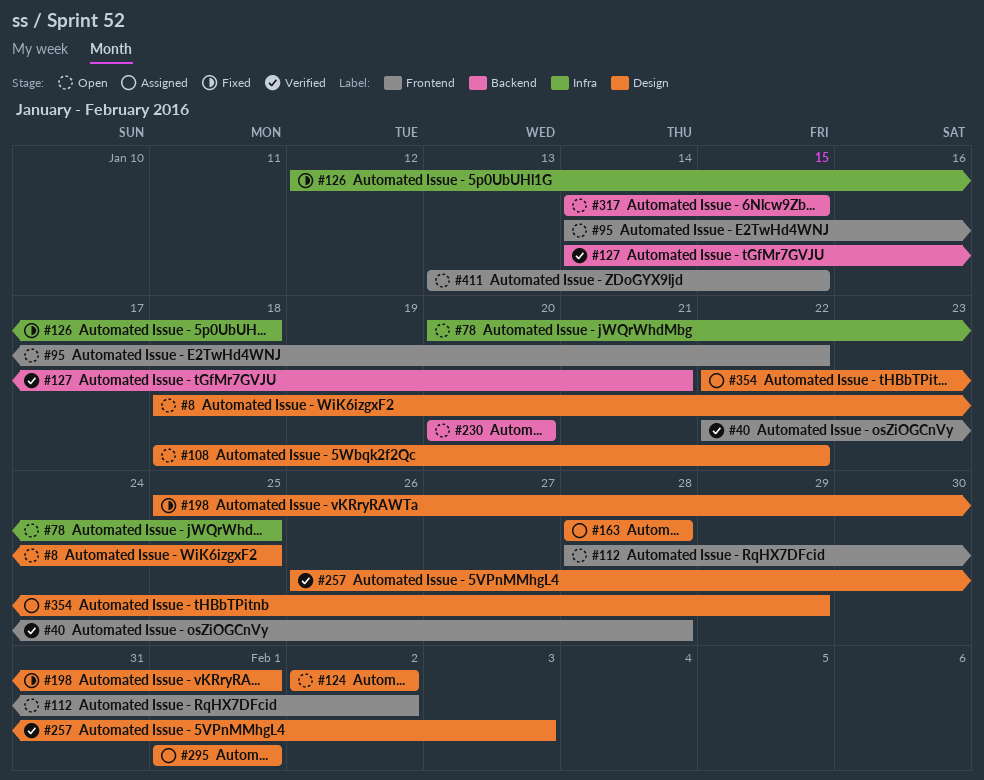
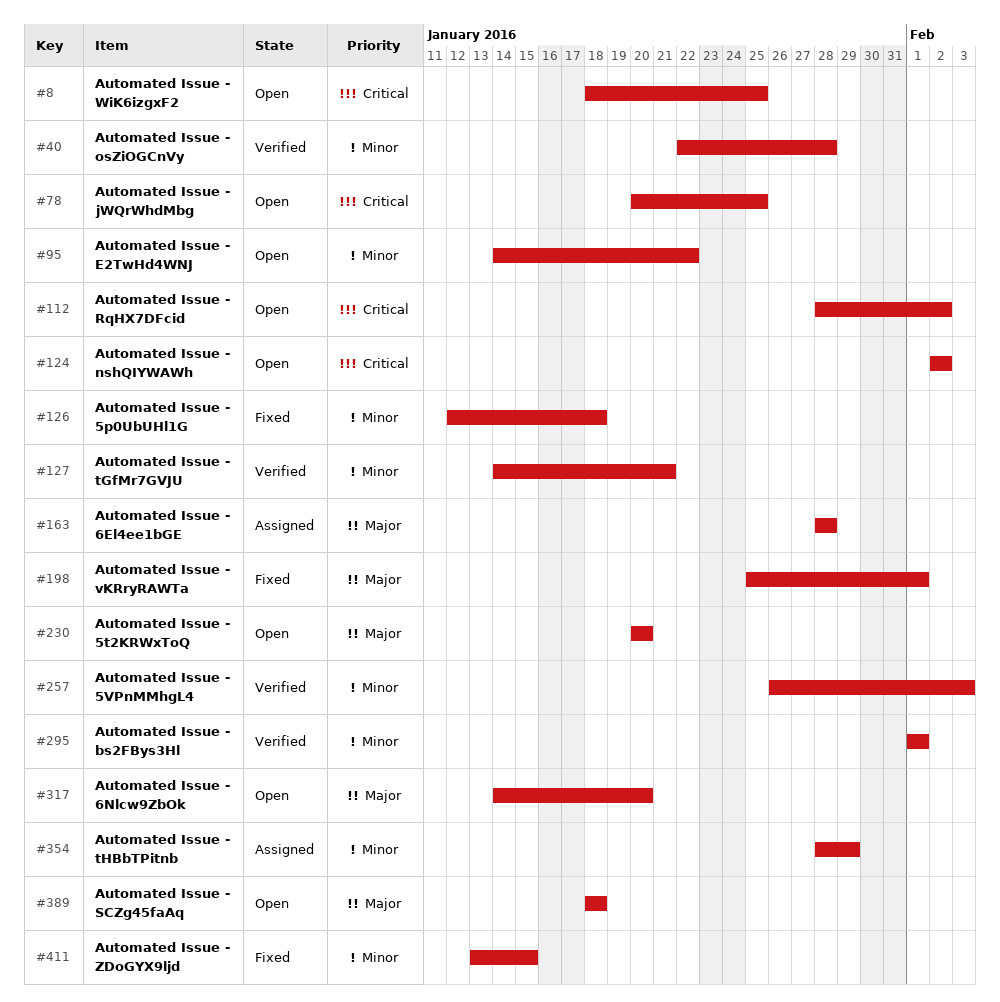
#108: present -> none
#295, status: Assigned -> Verified
#317, due: Jan 15 -> Jan 20
#354, start: Jan 22 -> Jan 28
#389: none -> present
#411, status: Open -> Fixed

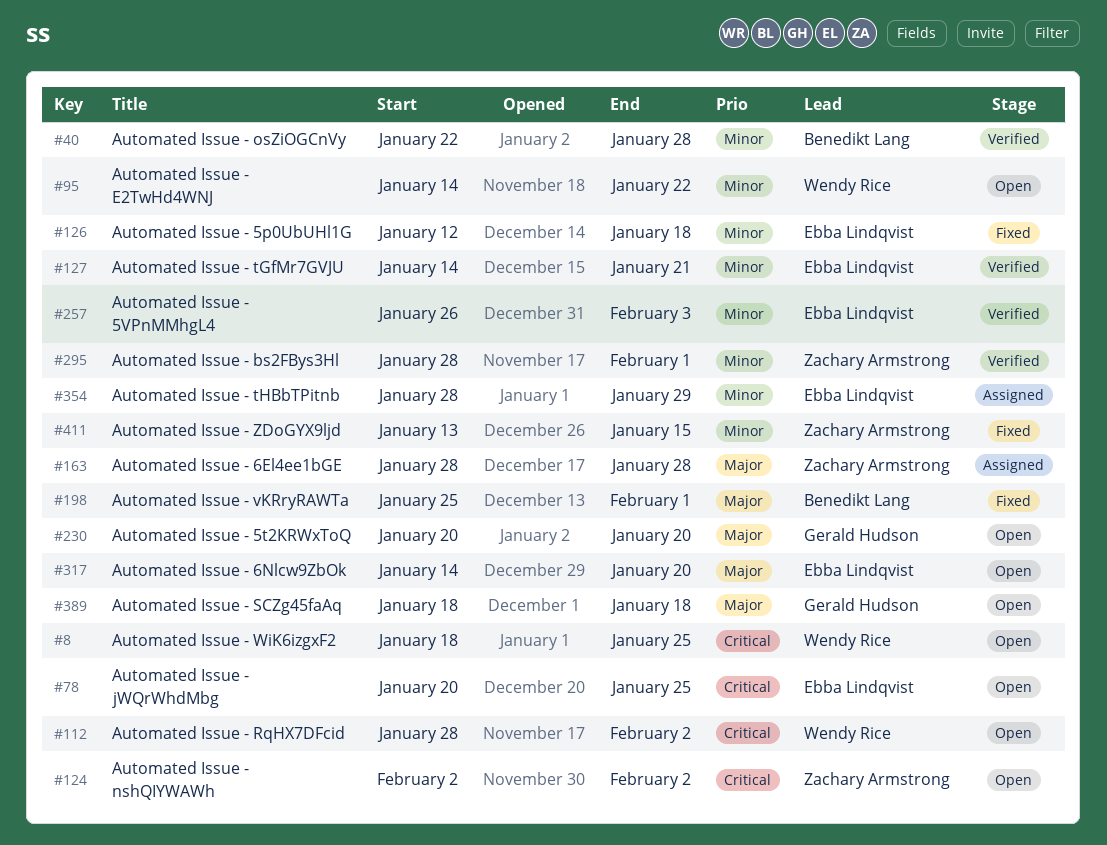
#295, start: Feb 1 -> Jan 28

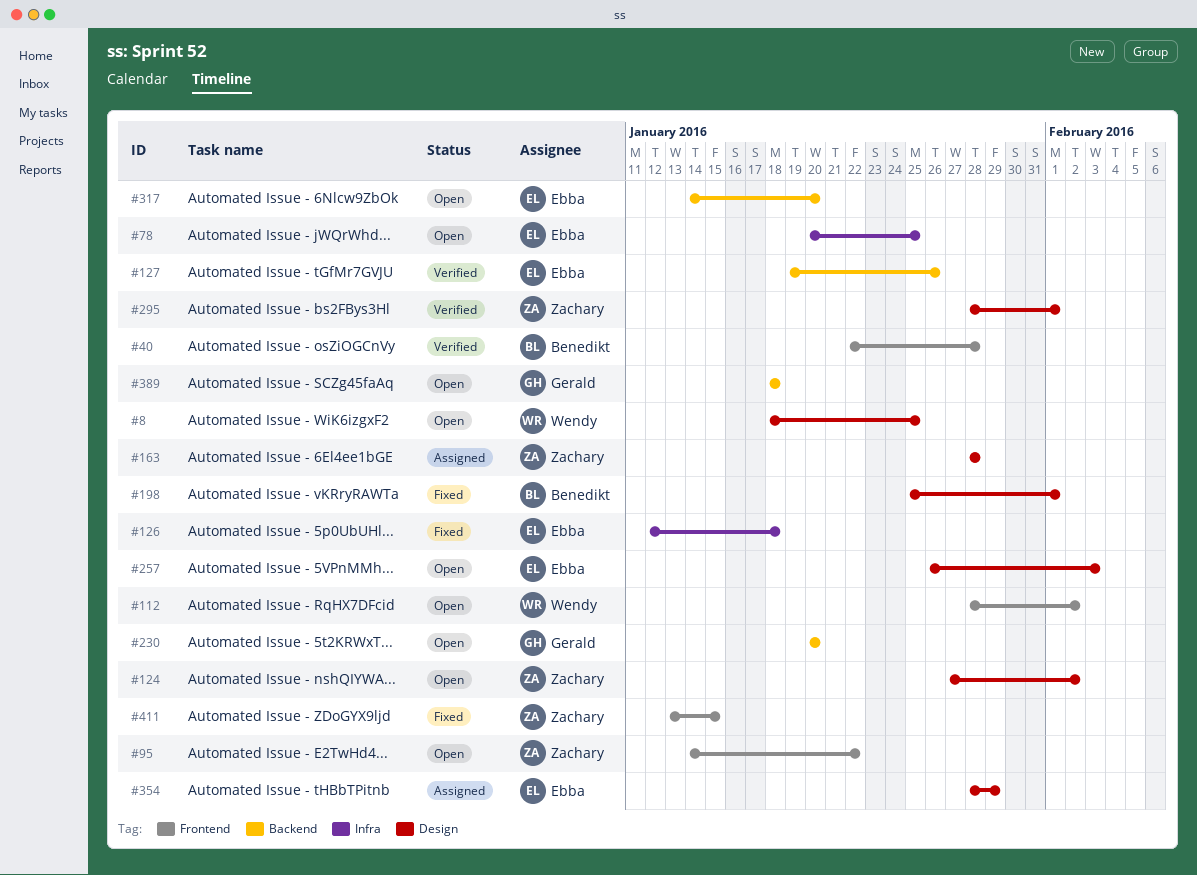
#95, owner: Wendy Rice -> Zachary Armstrong
#124, start: Feb 2 -> Jan 27
#127, start: Jan 14 -> Jan 19
#127, due: Jan 21 -> Jan 26
#257, status: Verified -> Open

